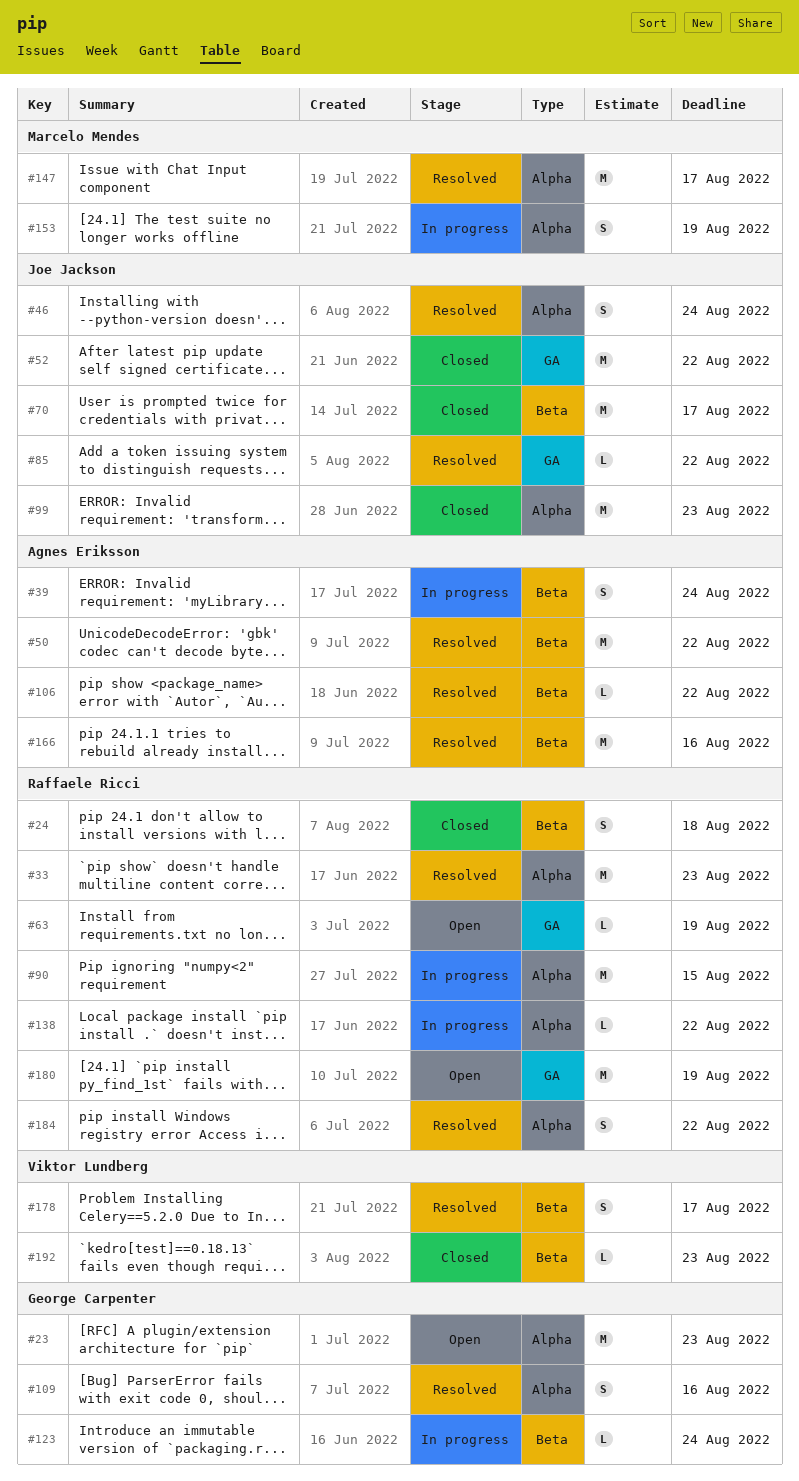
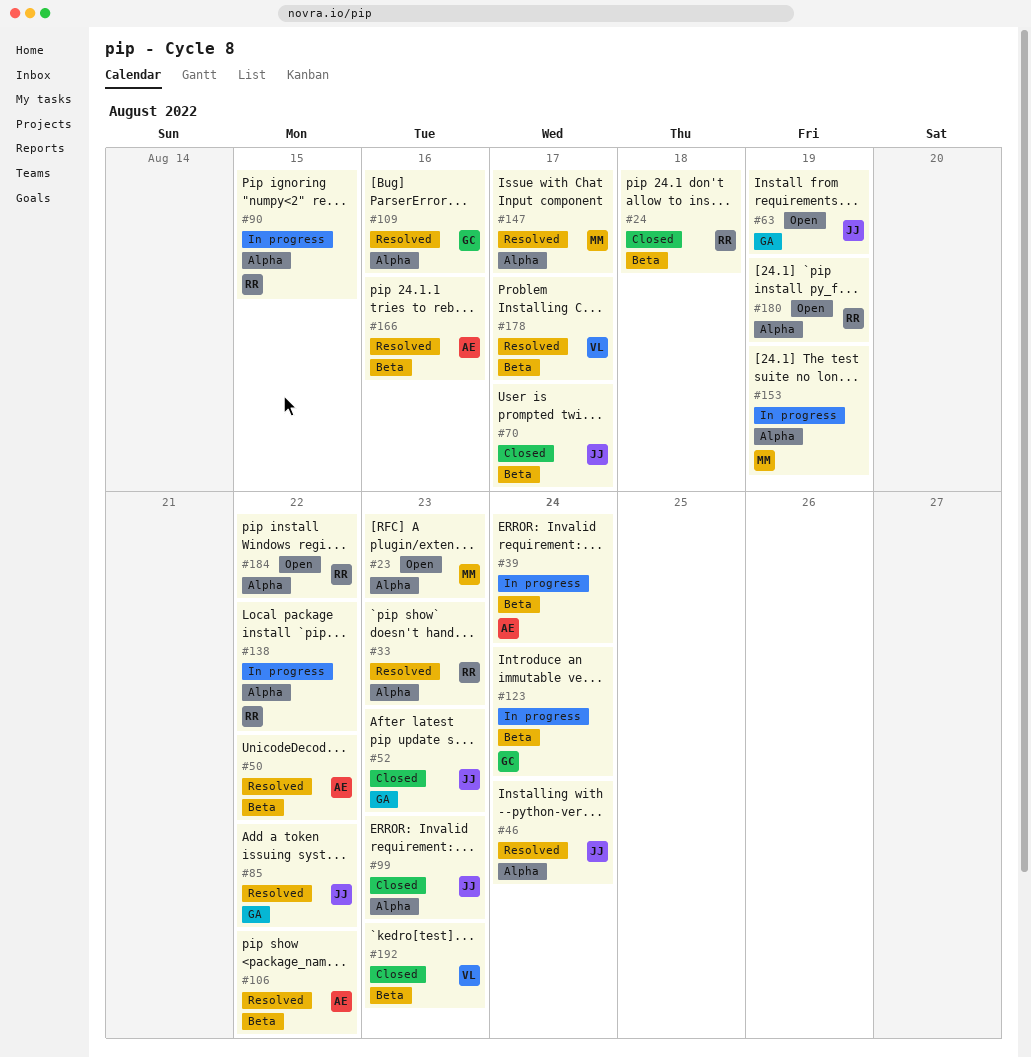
#23, owner: George Carpenter -> Marcelo Mendes
#52, due: Aug 22 -> Aug 23
#63, owner: Raffaele Ricci -> Joe Jackson
#180, label: GA -> Alpha
#184, status: Resolved -> Open

